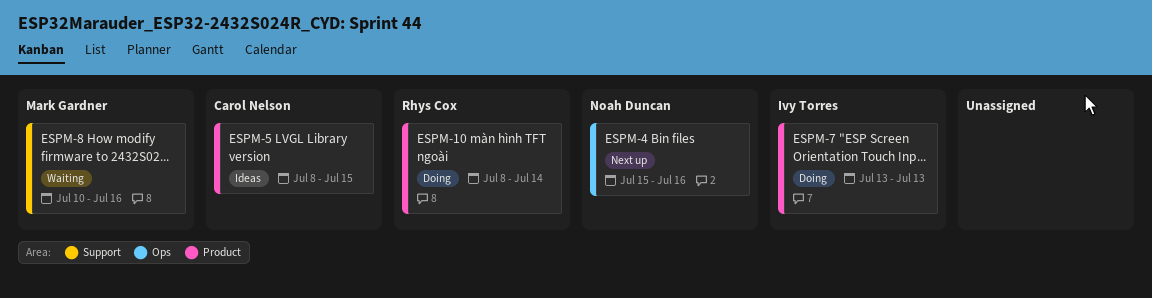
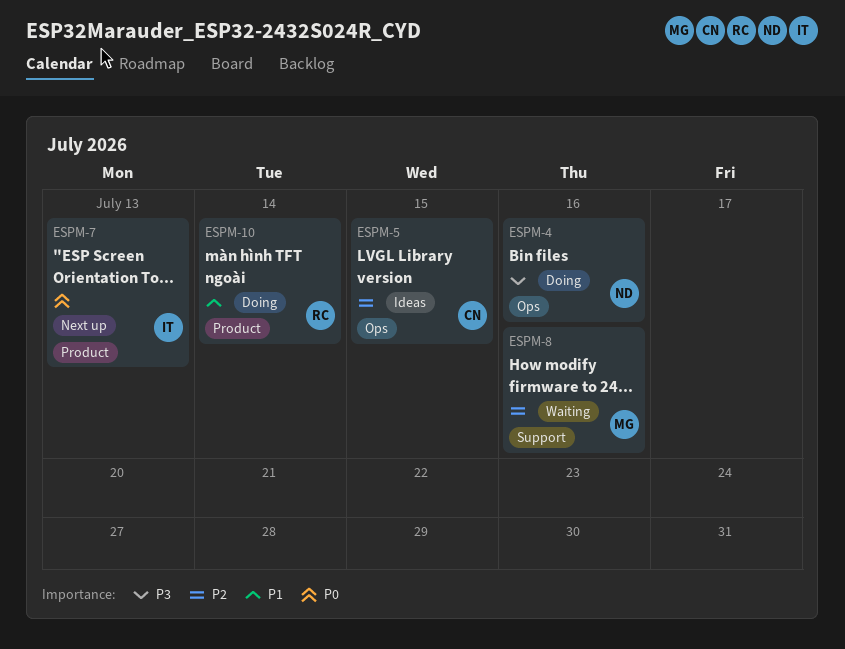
ESPM-4, status: Next up -> Doing
ESPM-5, label: Product -> Ops
ESPM-7, status: Doing -> Next up

